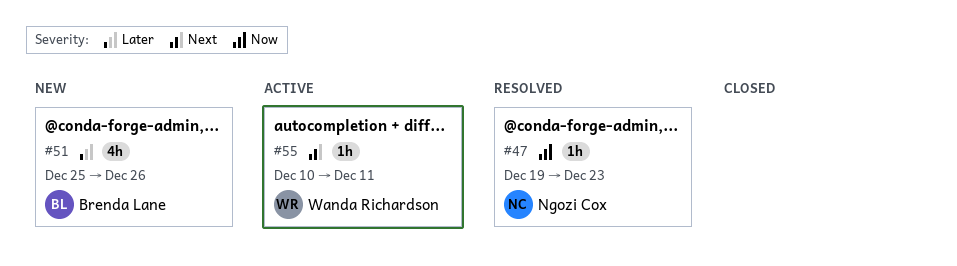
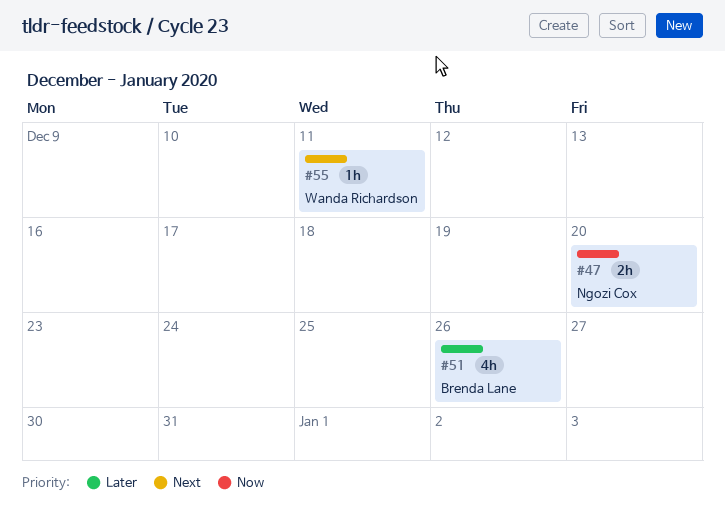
#47, estimate: 1h -> 2h
#47, due: Dec 23 -> Dec 20

